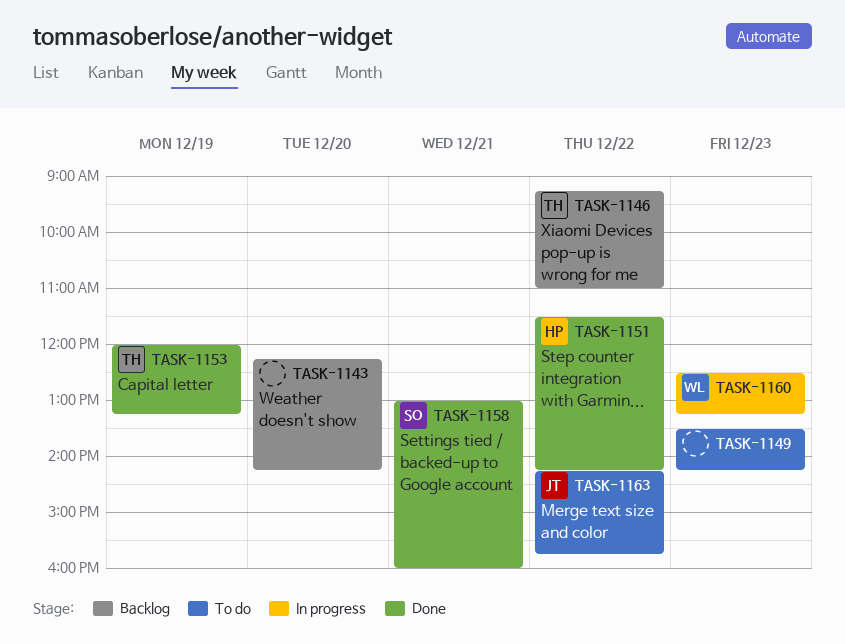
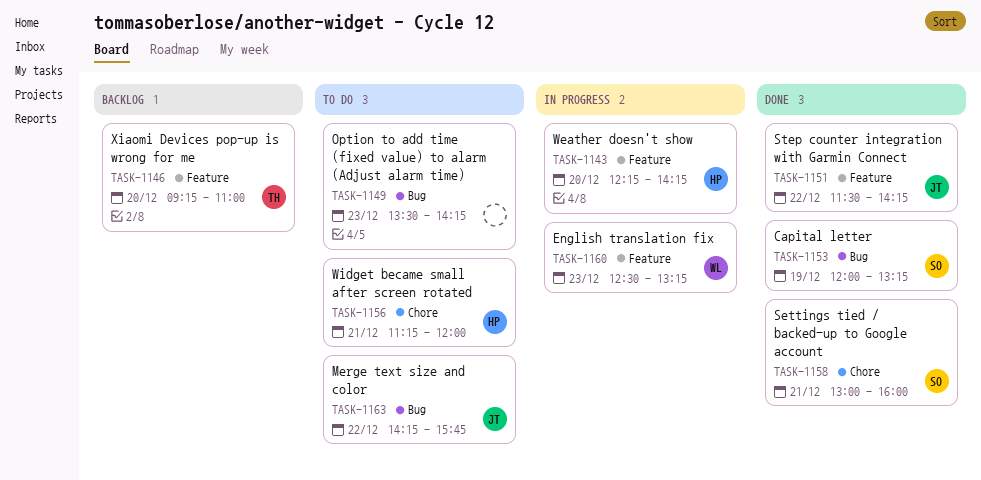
TASK-1143, status: Backlog -> In progress
TASK-1143, owner: none -> HP
TASK-1146, day: Dec 22 -> Dec 20
TASK-1151, owner: HP -> JT
TASK-1153, owner: TH -> SO
TASK-1156: none -> present

